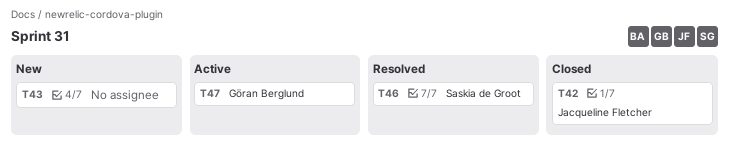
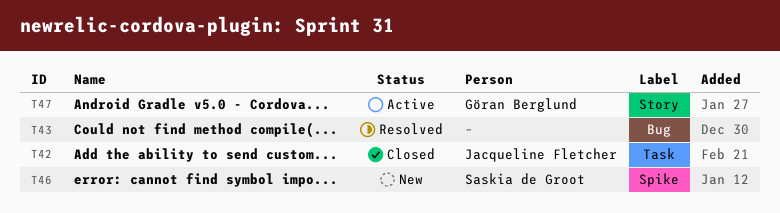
T43, status: New -> Resolved
T46, status: Resolved -> New

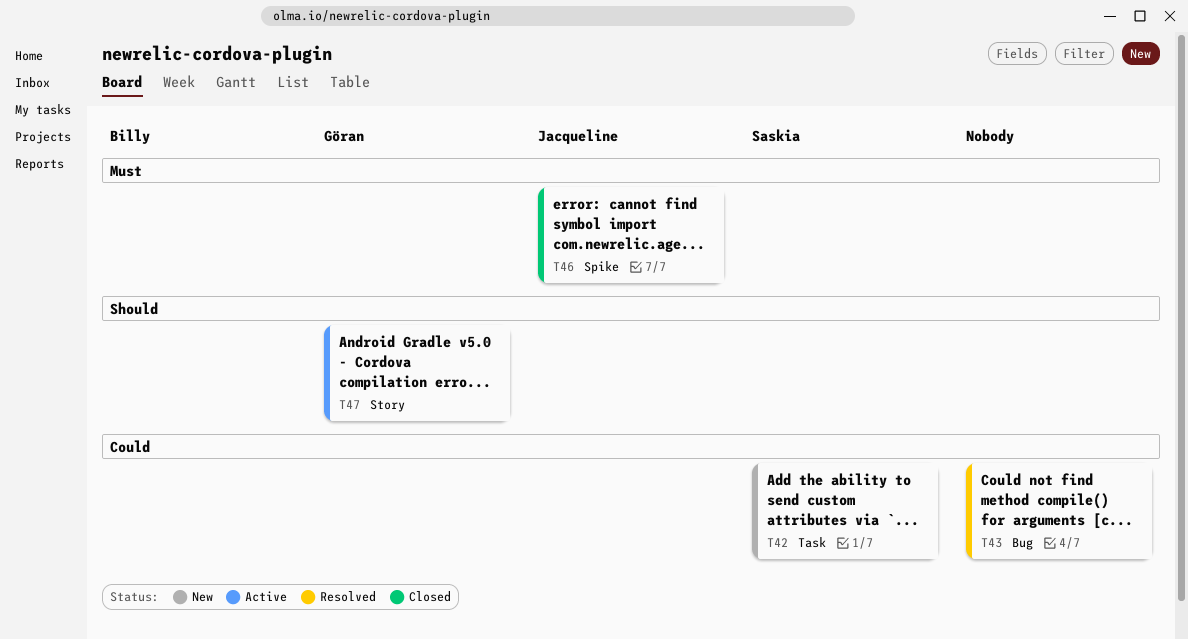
T42, status: Closed -> New
T42, owner: Jacqueline Fletcher -> Saskia de Groot
T46, status: New -> Closed
T46, owner: Saskia de Groot -> Jacqueline Fletcher

